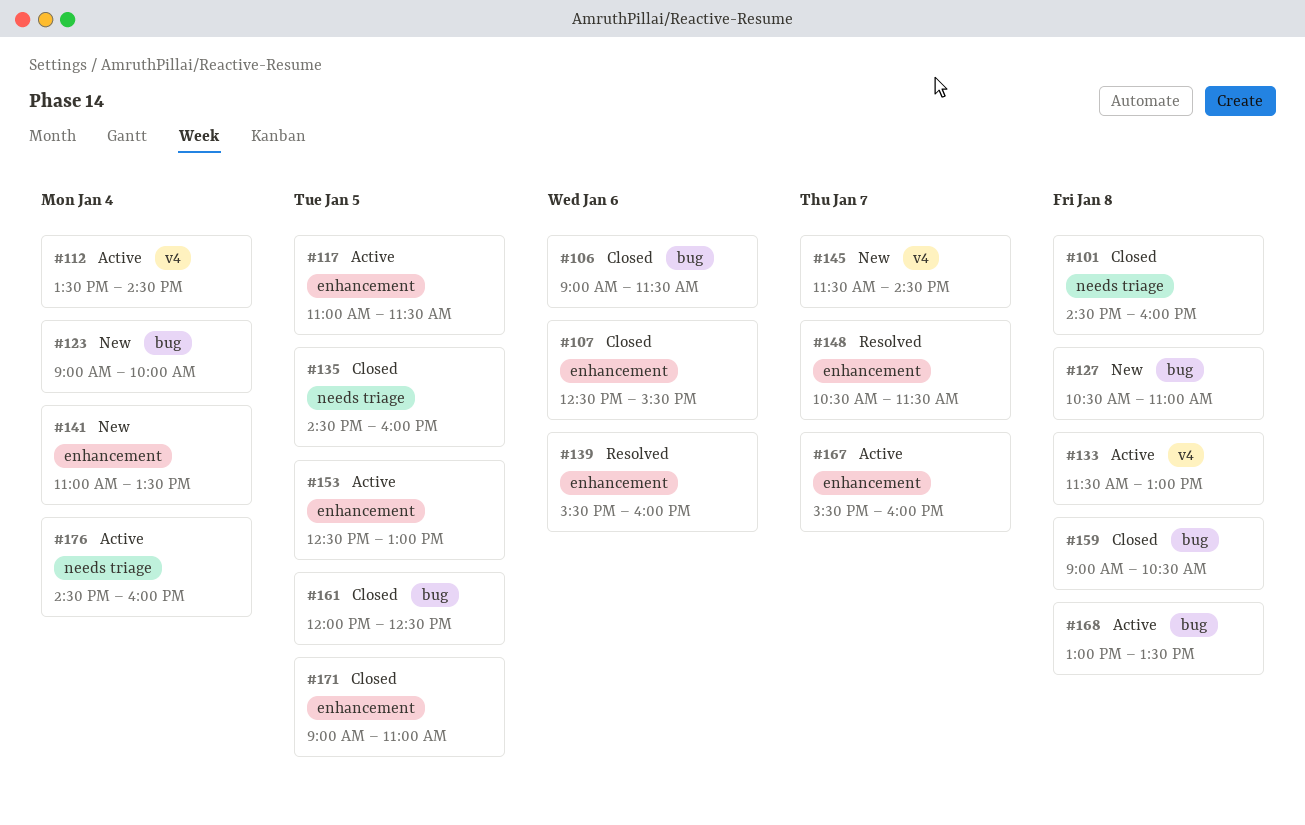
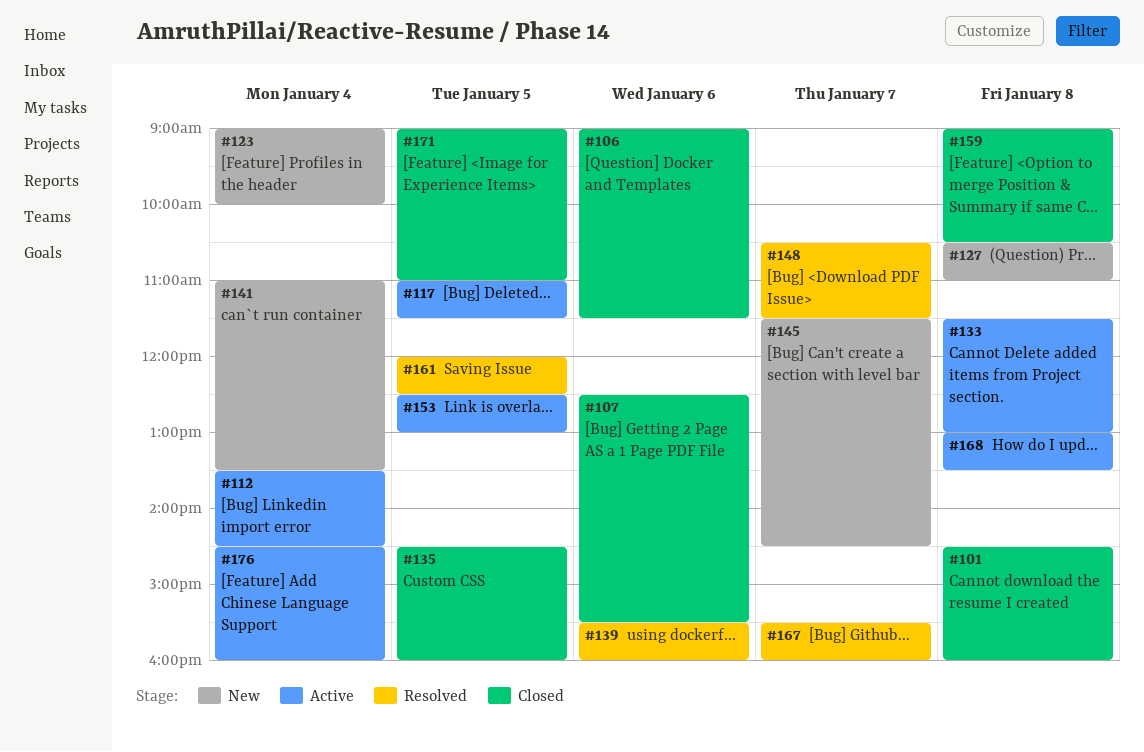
#161, status: Closed -> Resolved
#167, status: Active -> Resolved

